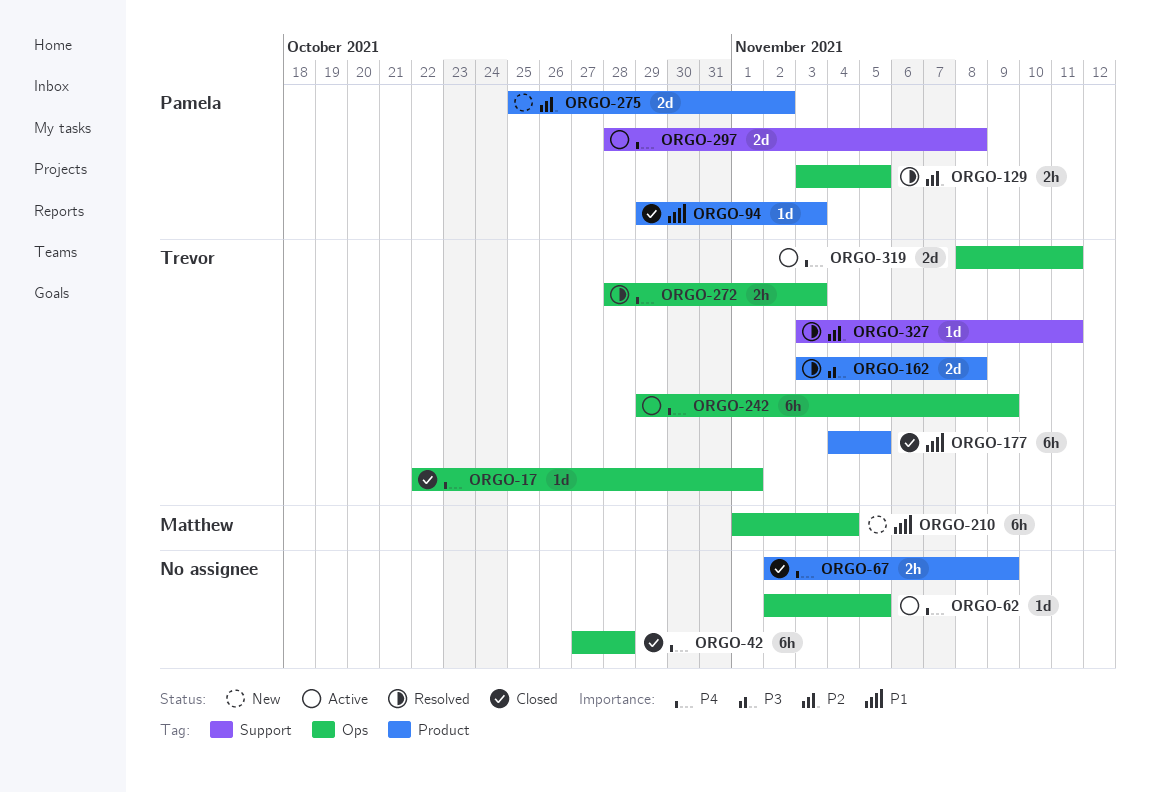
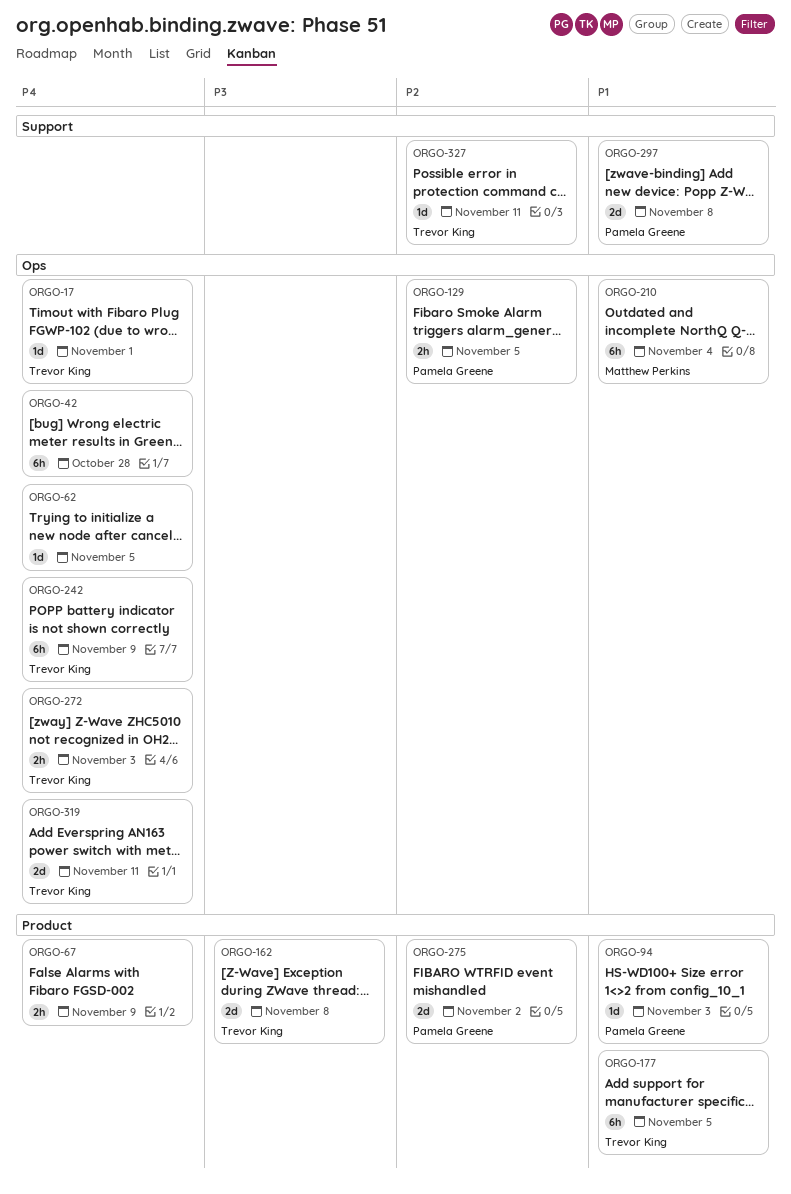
ORGO-297, priority: P4 -> P1

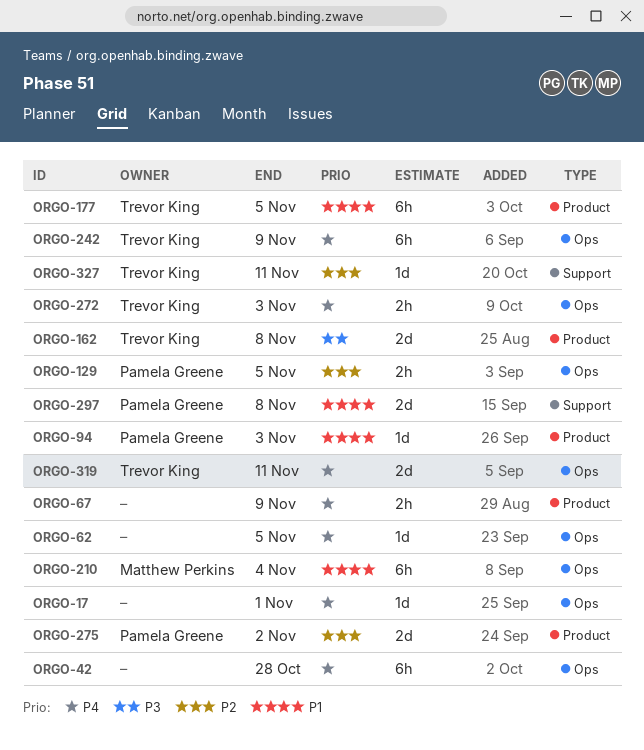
ORGO-17, owner: Trevor King -> none

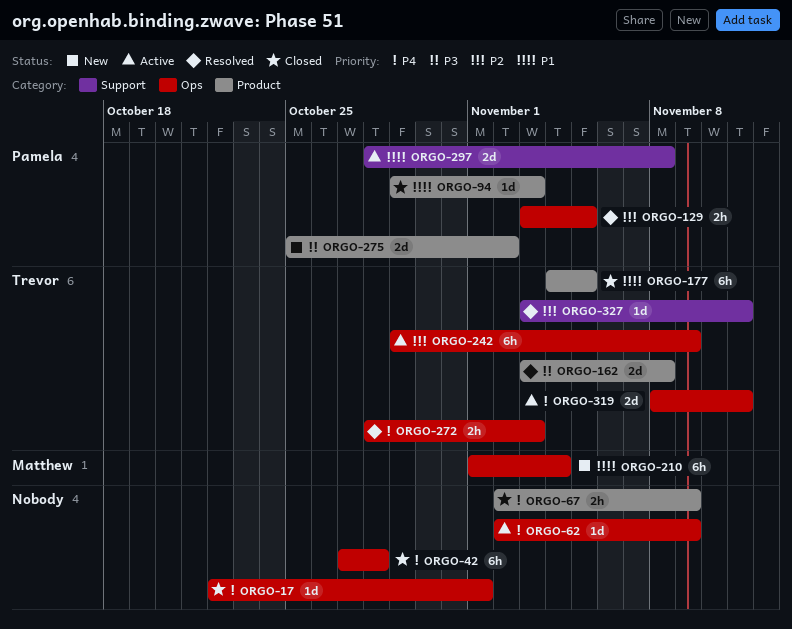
ORGO-62, due: Nov 5 -> Nov 9
ORGO-242, priority: P4 -> P2
ORGO-275, priority: P2 -> P3

